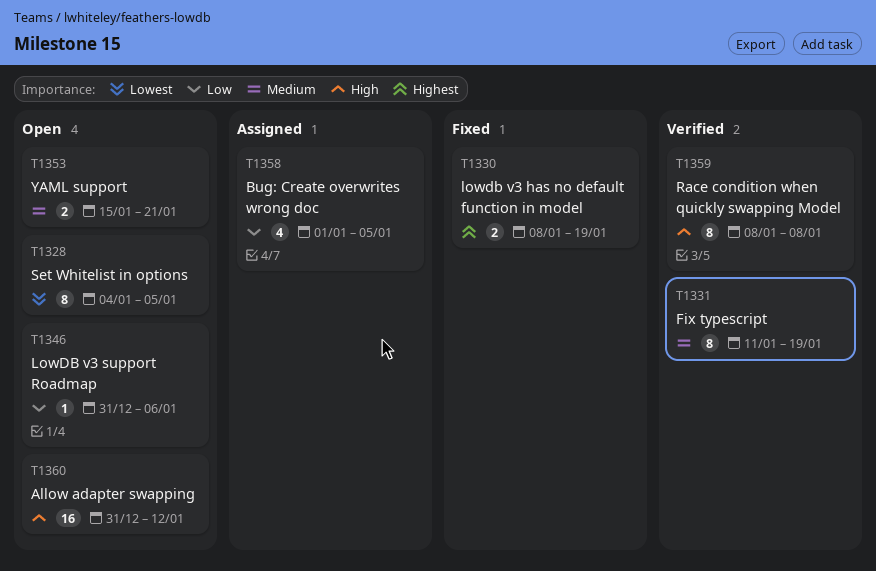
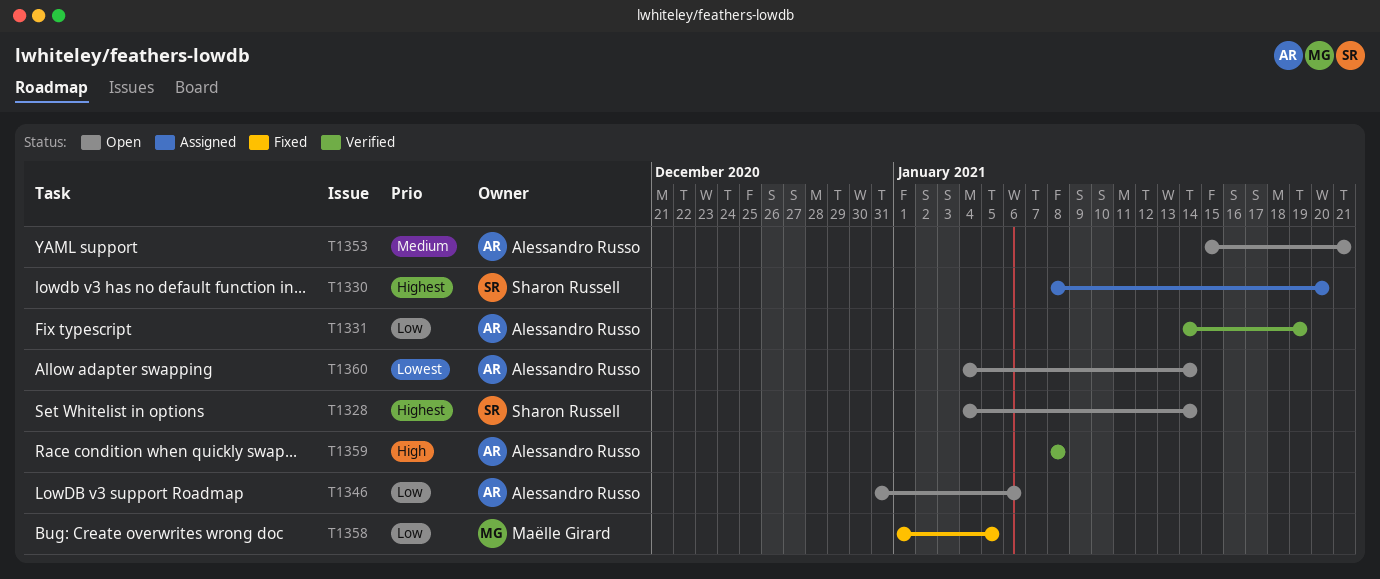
T1328, priority: Lowest -> Highest
T1328, due: Jan 5 -> Jan 14
T1330, status: Fixed -> Assigned
T1330, due: Jan 19 -> Jan 20
T1331, priority: Medium -> Low
T1331, start: Jan 11 -> Jan 14
T1358, status: Assigned -> Fixed
T1360, priority: High -> Lowest
T1360, start: Dec 31 -> Jan 4
T1360, due: Jan 12 -> Jan 14

